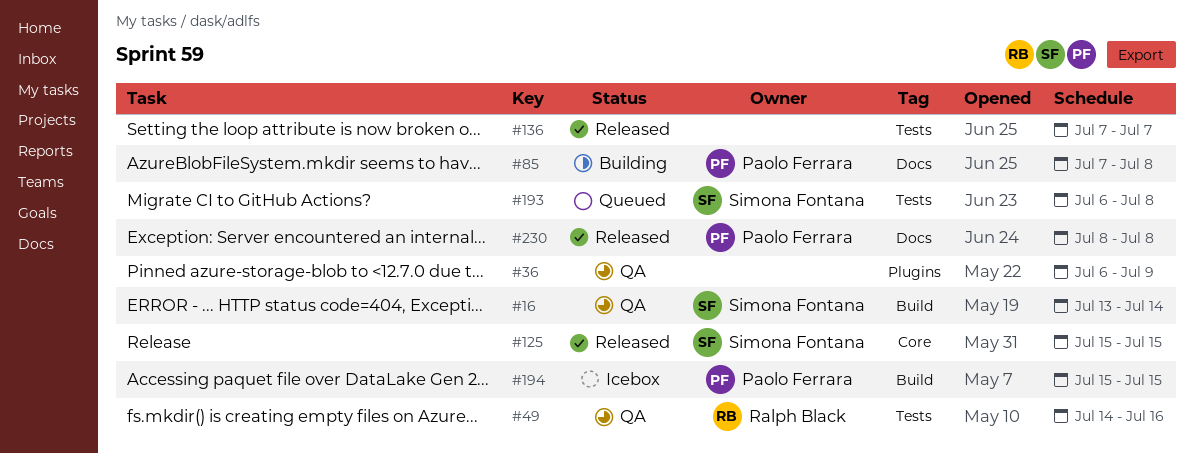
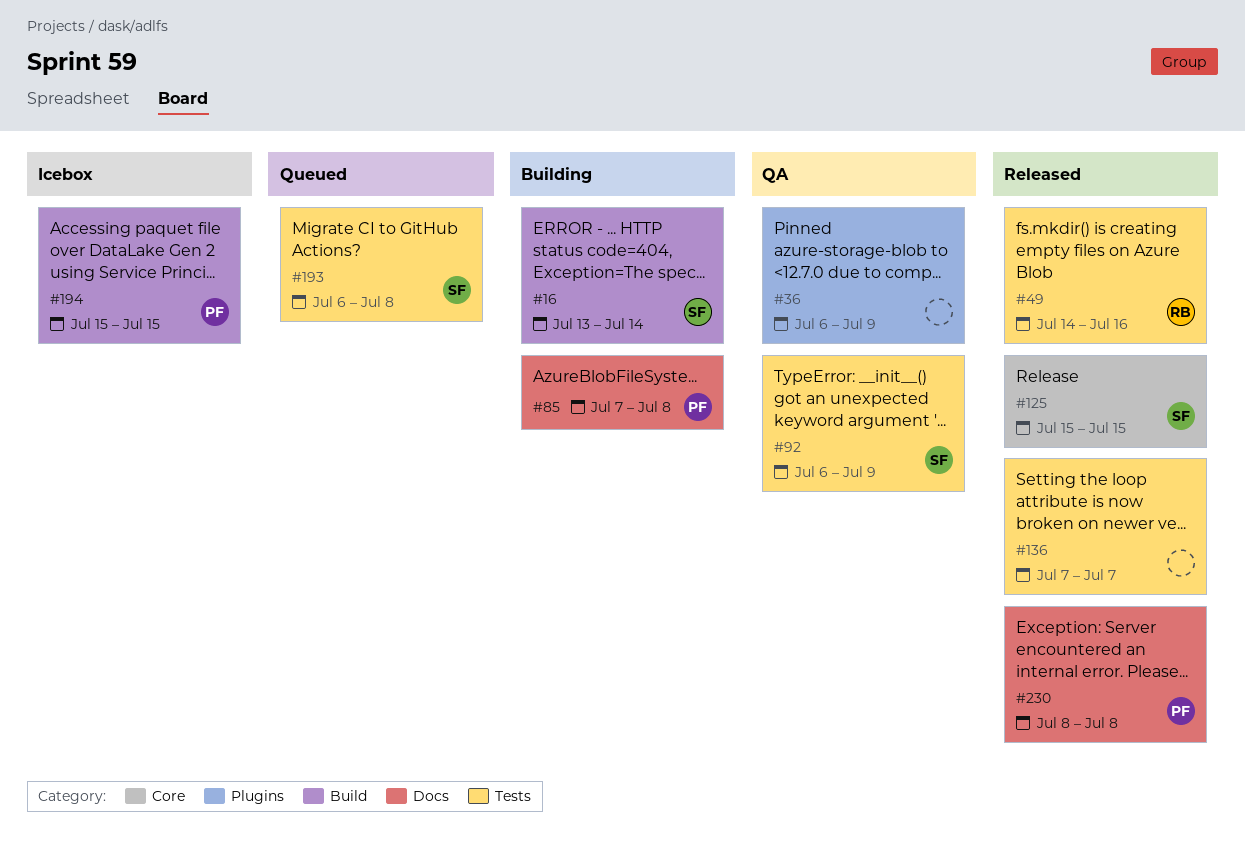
#16, status: QA -> Building
#49, status: QA -> Released
#92: none -> present

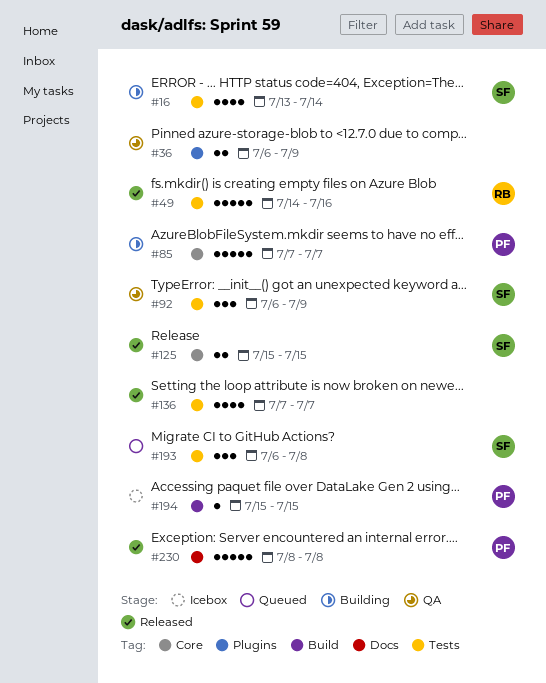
#16, label: Build -> Tests
#85, label: Docs -> Core
#85, due: Jul 8 -> Jul 7

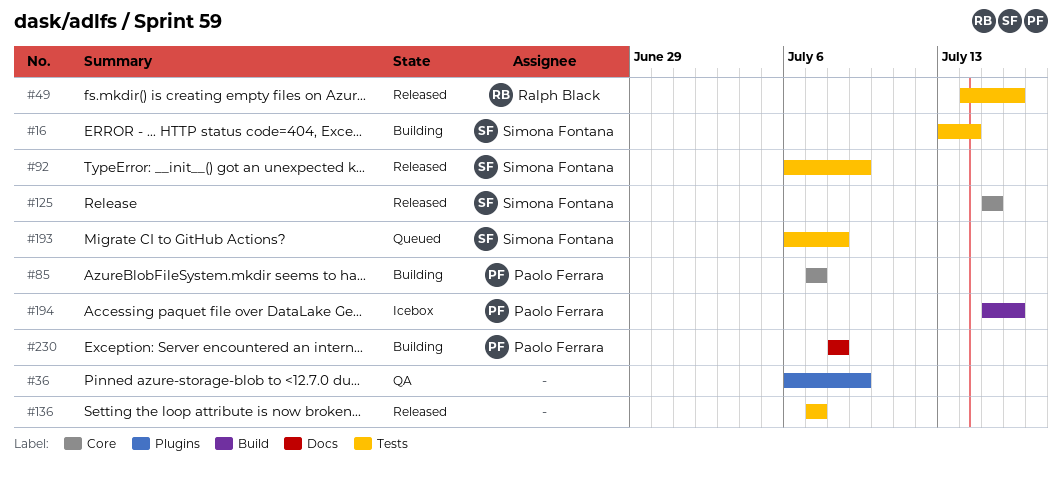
#92, status: QA -> Released
#194, due: Jul 15 -> Jul 16
#230, status: Released -> Building

